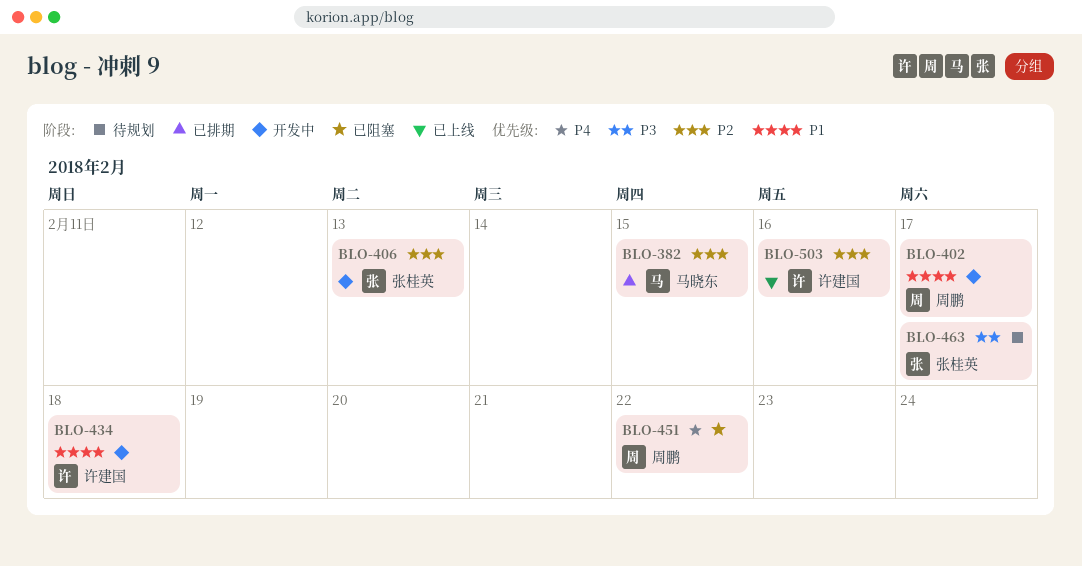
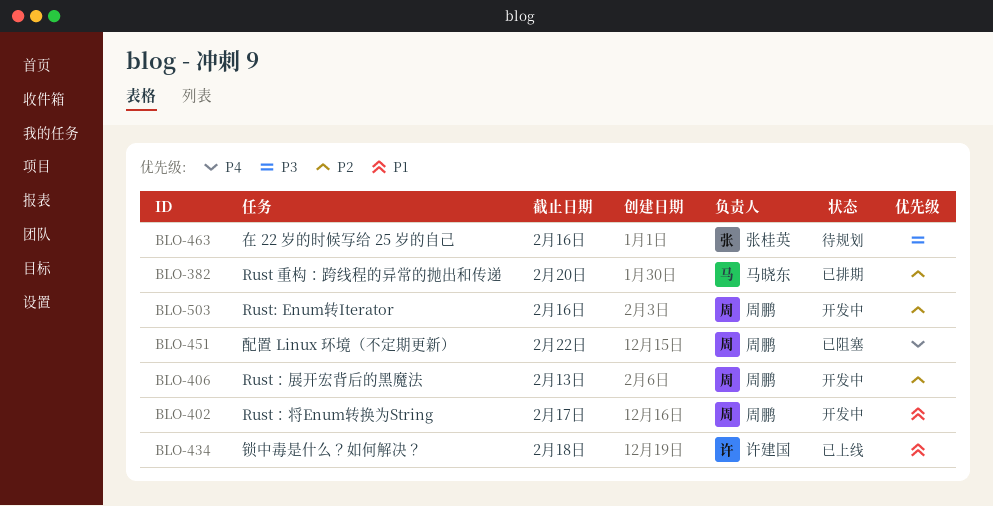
BLO-382, due: Feb 15 -> Feb 20
BLO-406, owner: 张桂英 -> 周鹏
BLO-434, status: 开发中 -> 已上线
BLO-463, due: Feb 17 -> Feb 16
BLO-503, status: 已上线 -> 开发中
BLO-503, owner: 许建国 -> 周鹏

